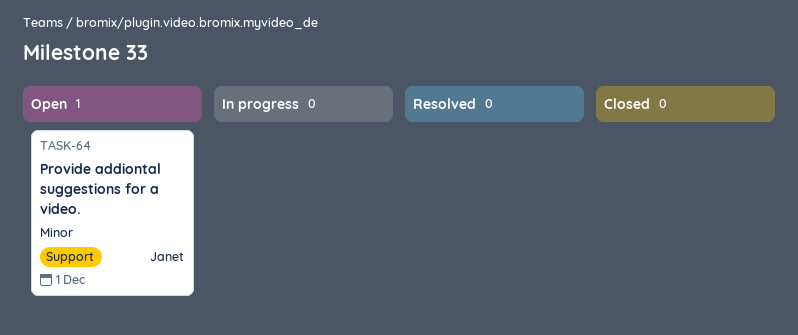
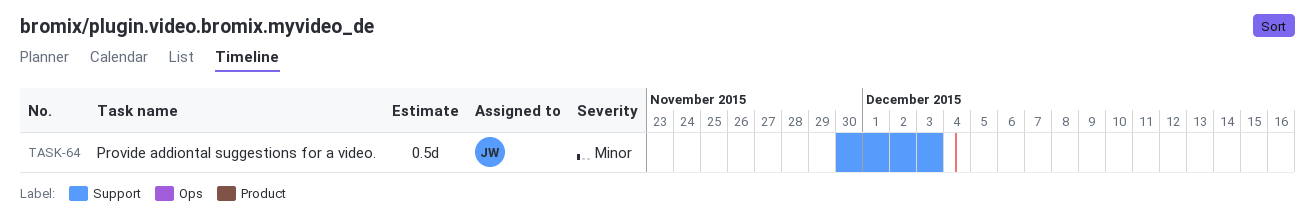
TASK-64, due: Dec 1 -> Dec 3

